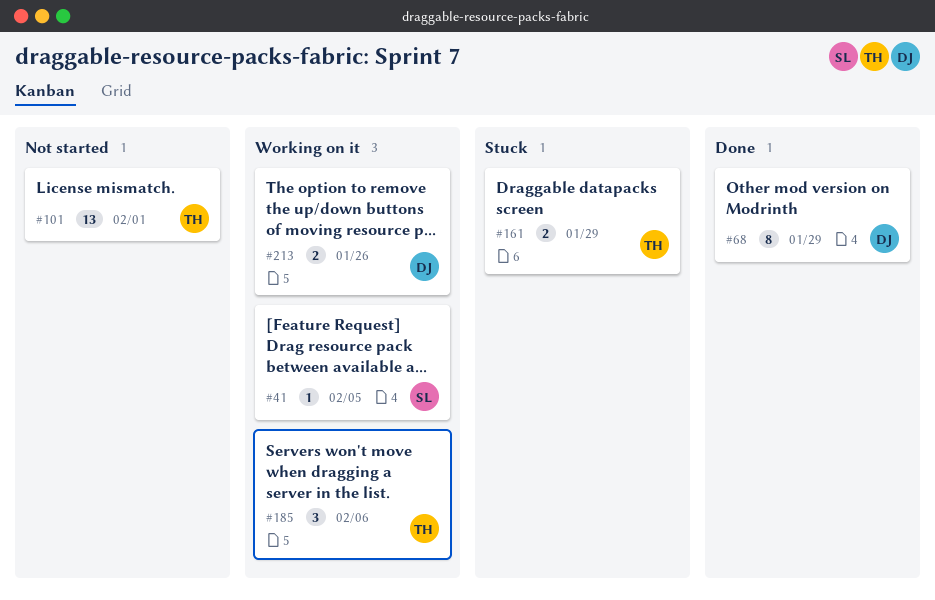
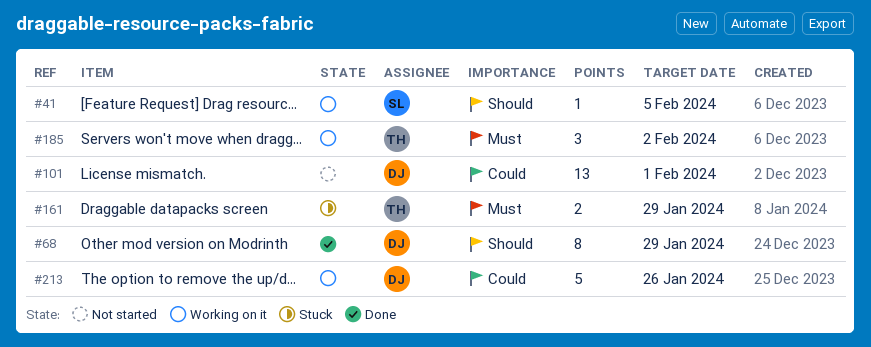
#101, owner: TH -> DJ
#185, due: Feb 6 -> Feb 2
#213, estimate: 2 -> 5

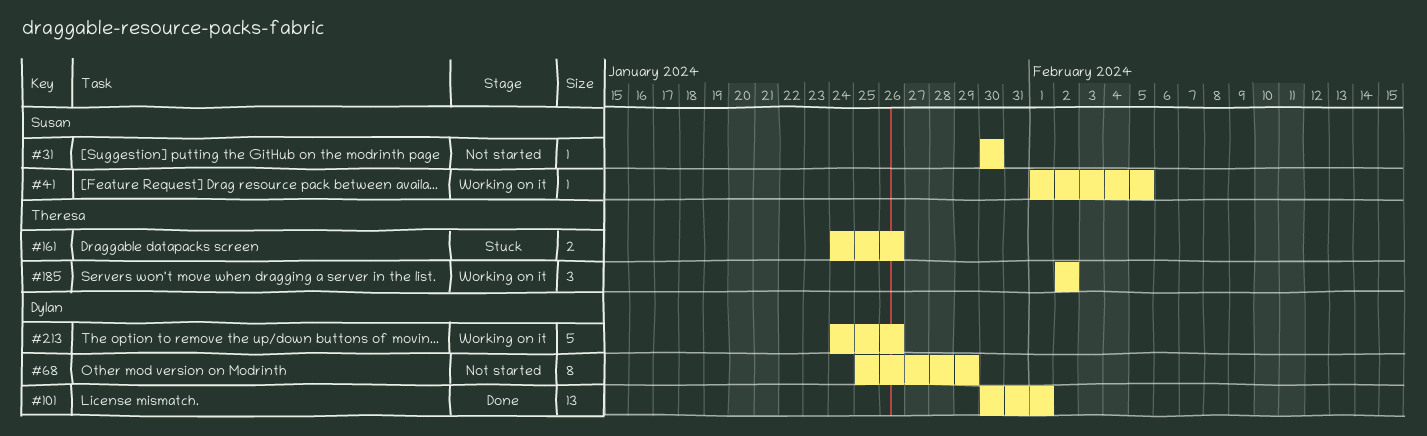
#31: none -> present
#68, status: Done -> Not started
#101, status: Not started -> Done
#161, due: Jan 29 -> Jan 26

